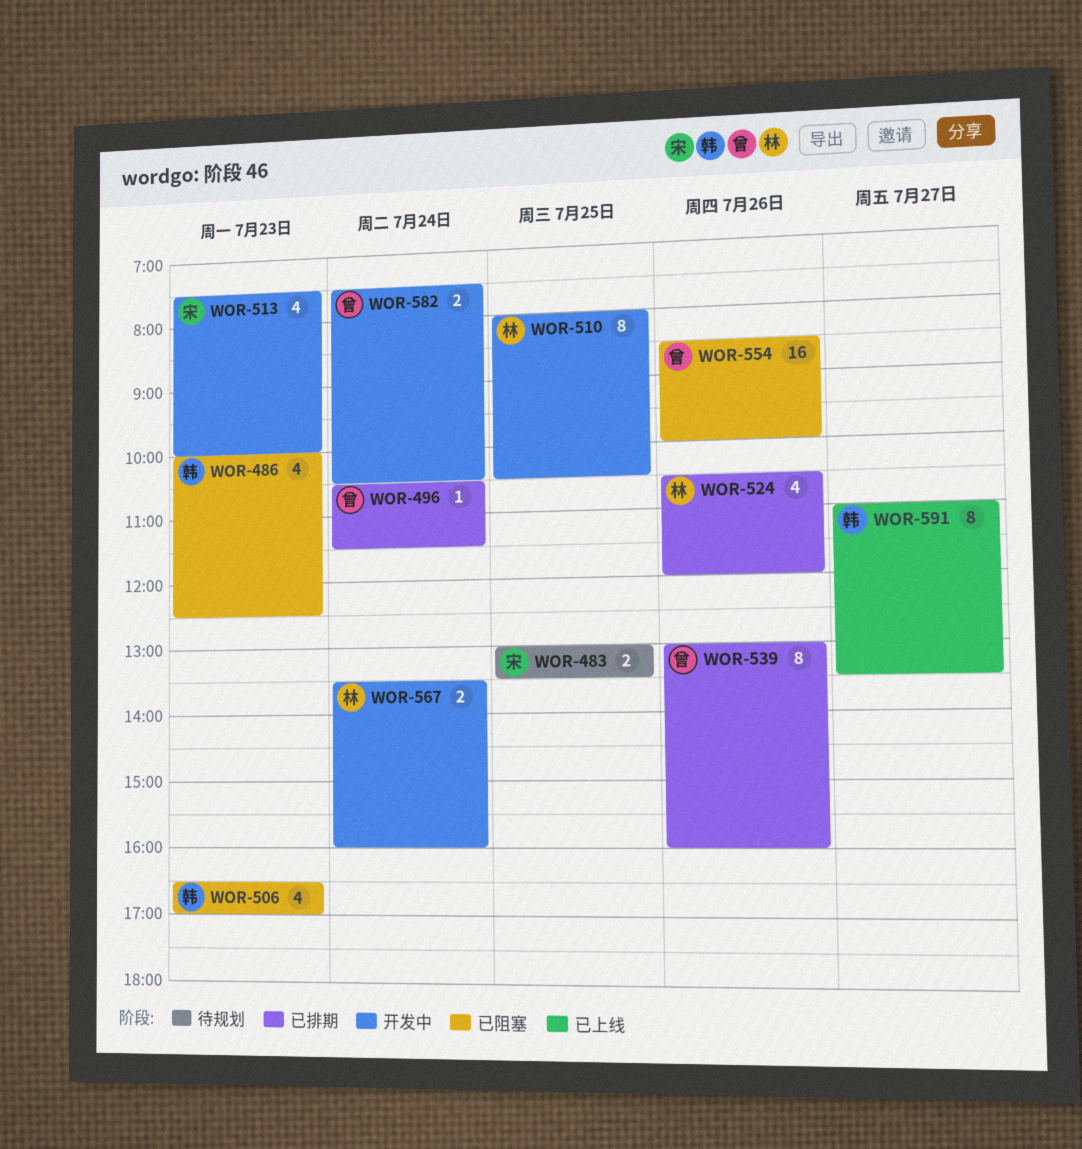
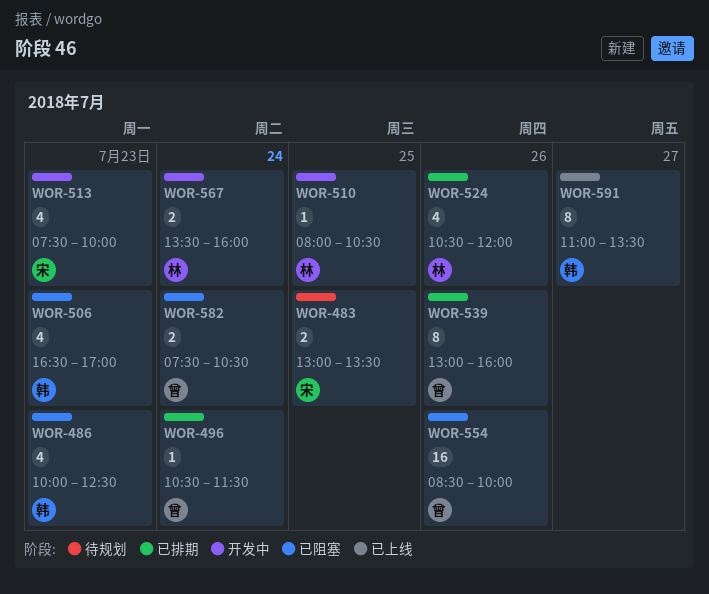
WOR-510, estimate: 8 -> 1
WOR-582, status: 开发中 -> 已阻塞

